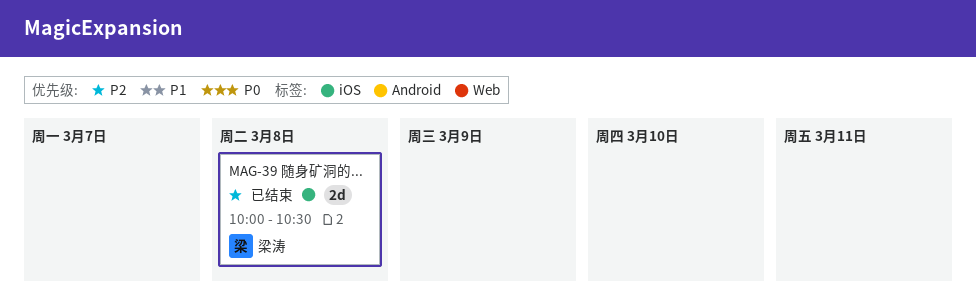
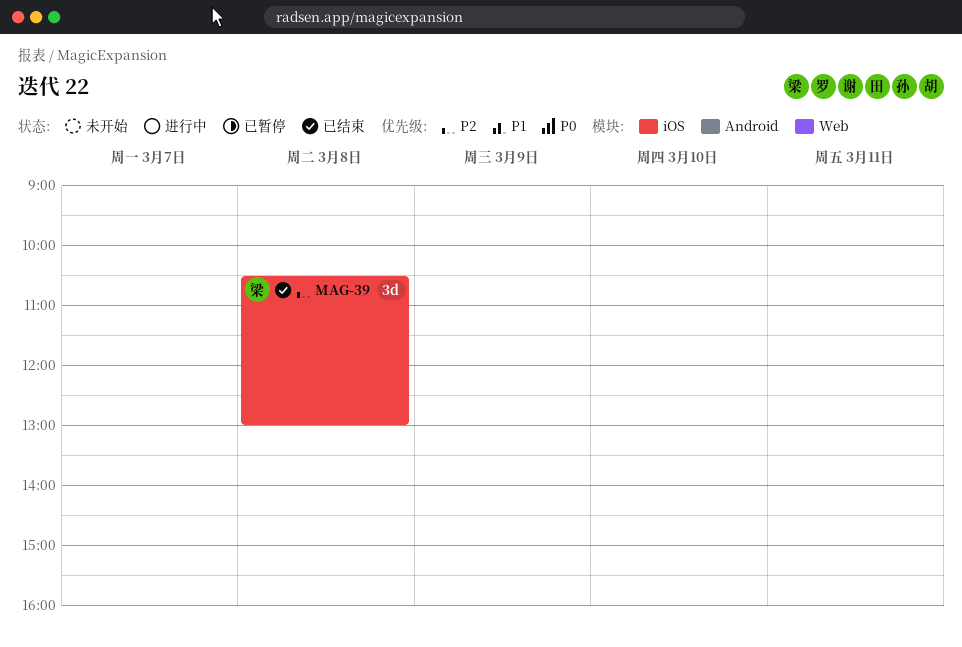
MAG-39, estimate: 2d -> 3d
MAG-39, begins: 10:00 -> 10:30
MAG-39, ends: 10:30 -> 13:00

